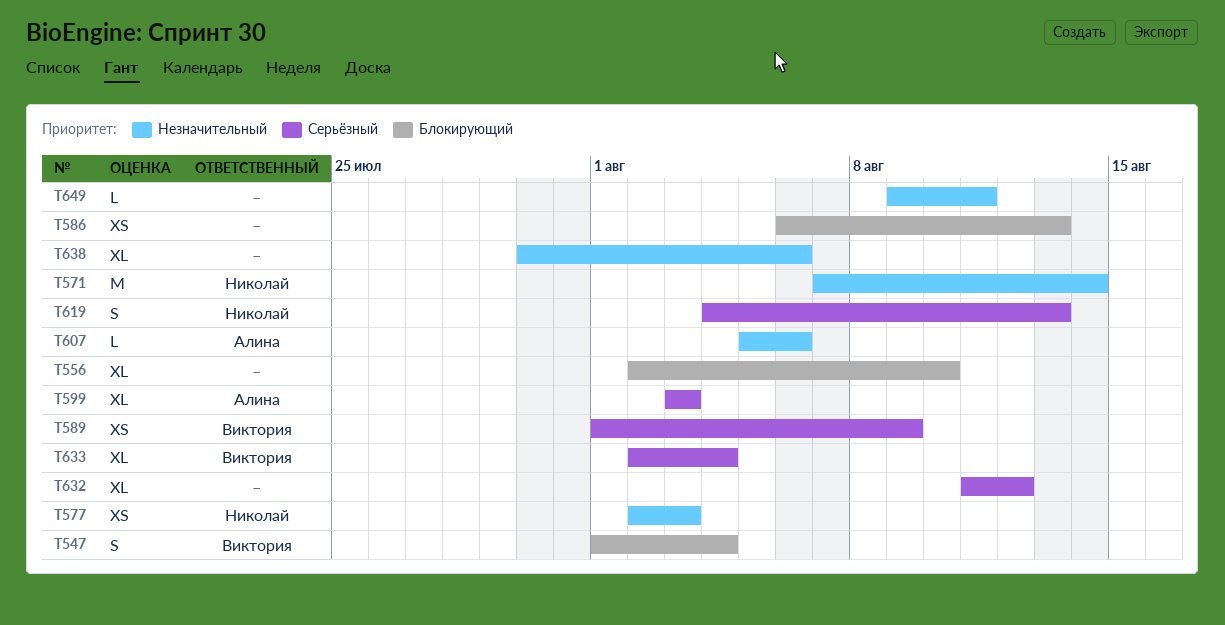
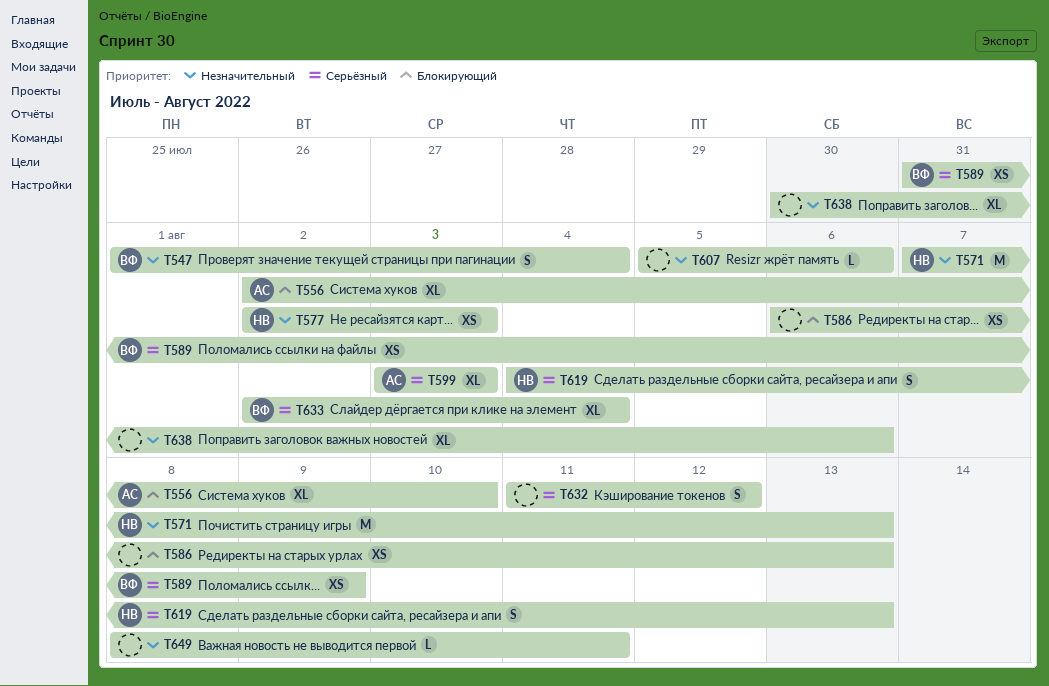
T547, priority: Блокирующий -> Незначительный
T556, owner: none -> Алина
T571, due: Aug 14 -> Aug 13
T589, start: Aug 1 -> Jul 31
T607, owner: Алина -> none
T632, estimate: XL -> S
T649, start: Aug 9 -> Aug 8

